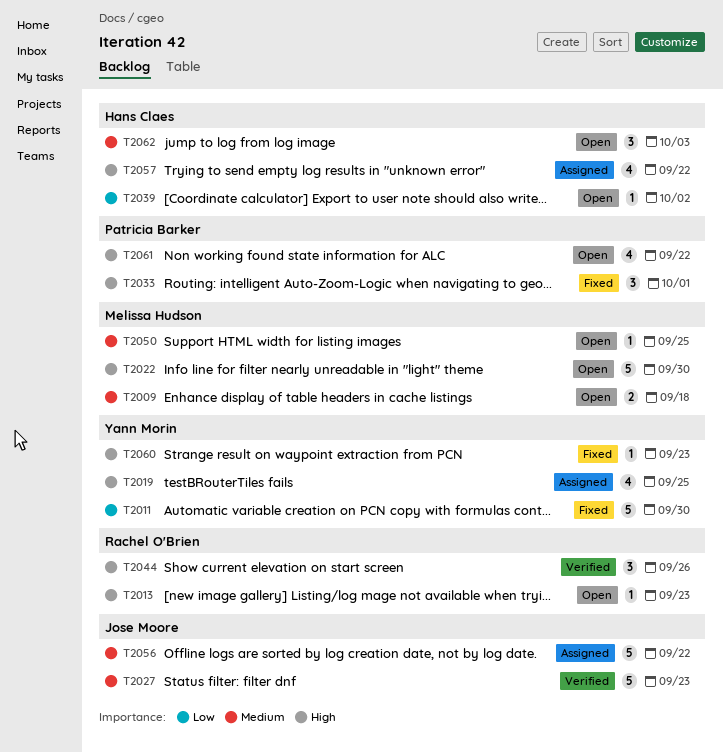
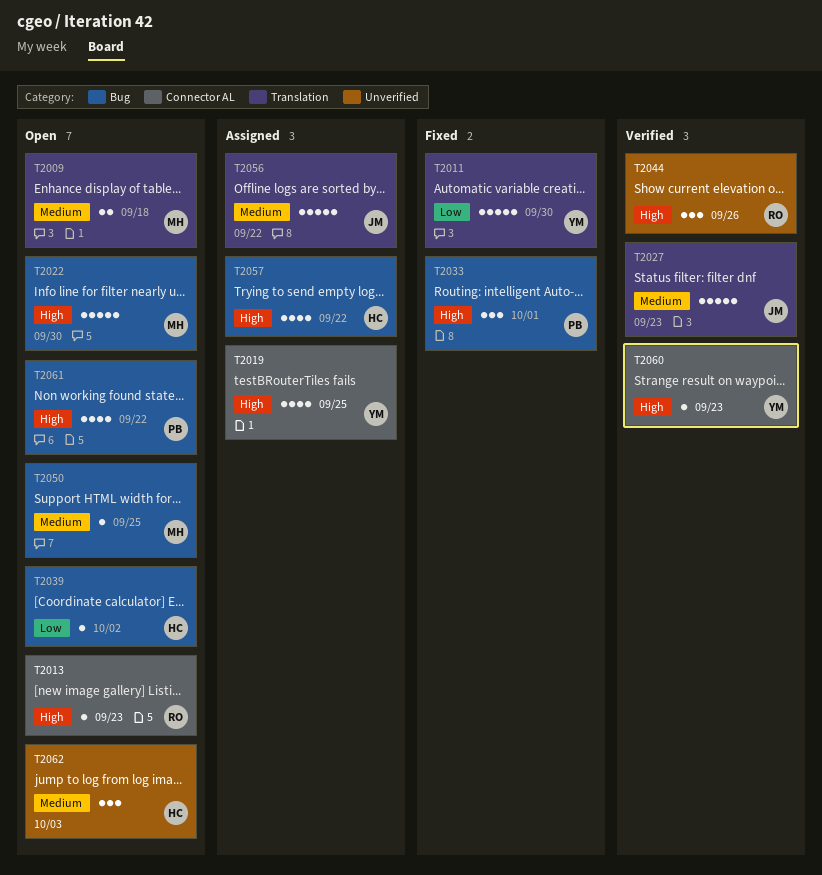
T2060, status: Fixed -> Verified

